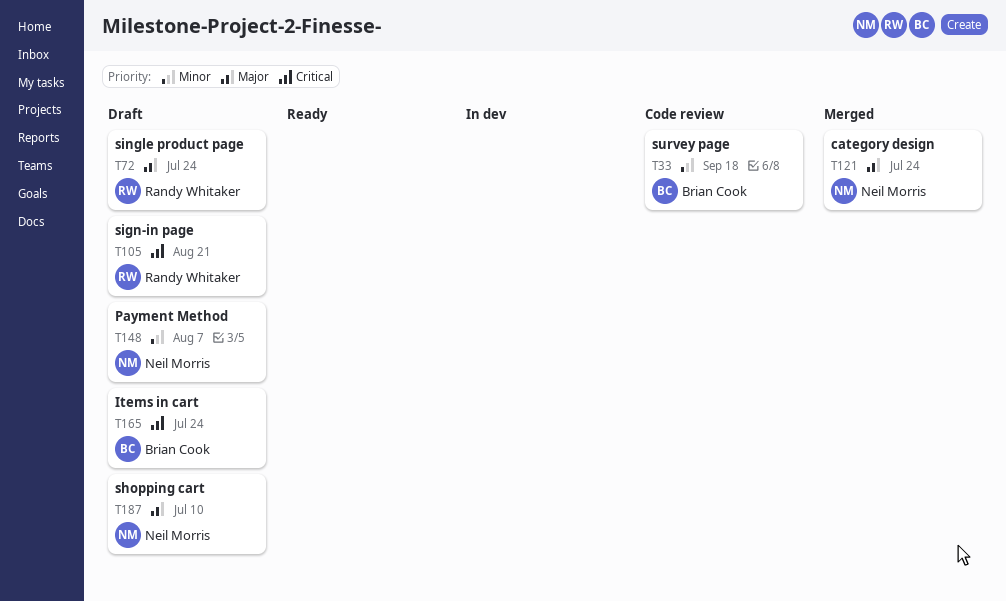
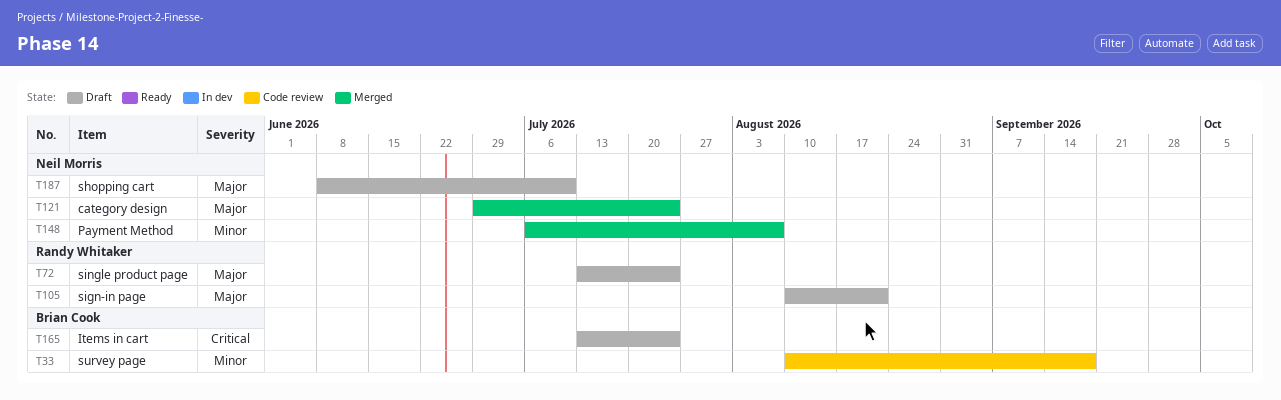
T105, priority: Critical -> Major
T148, status: Draft -> Merged

